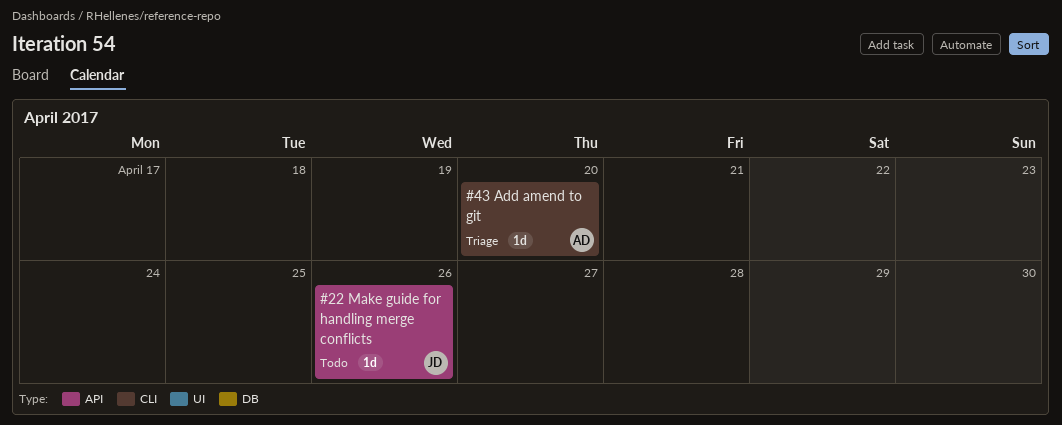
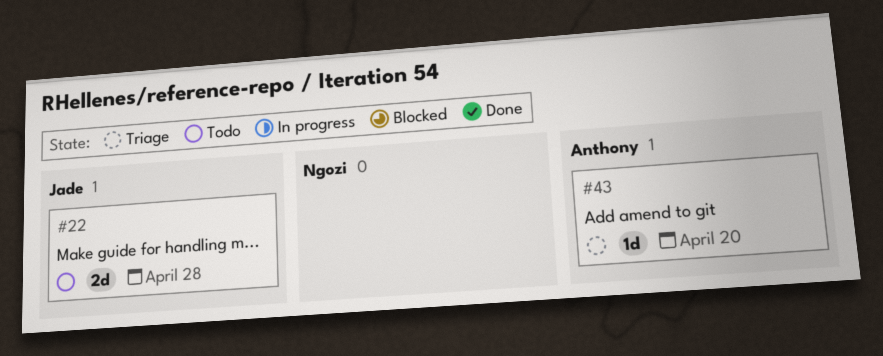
#22, estimate: 1d -> 2d
#22, due: Apr 26 -> Apr 28

